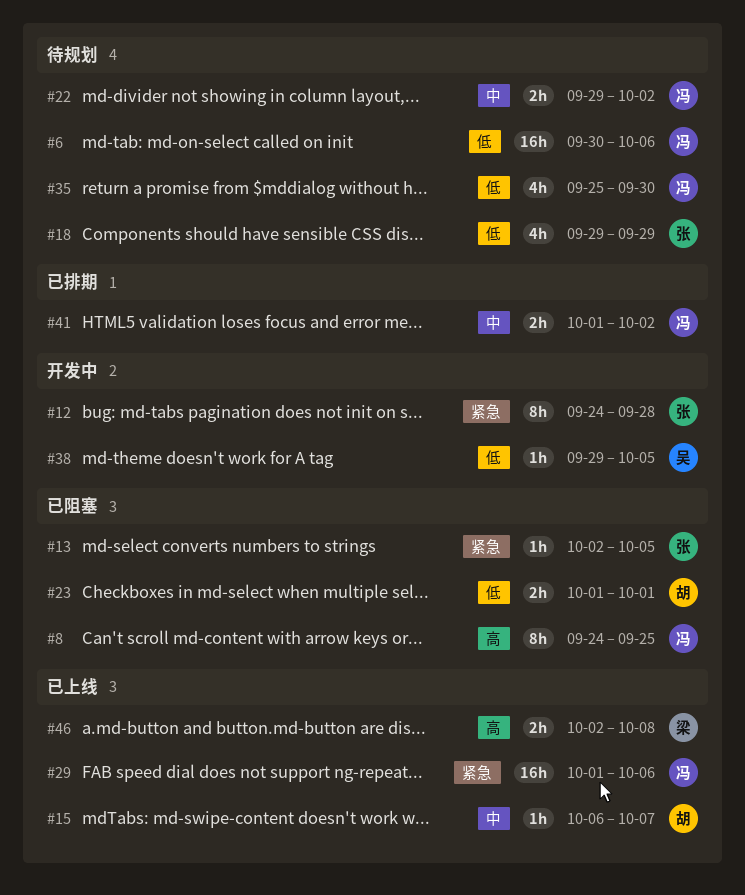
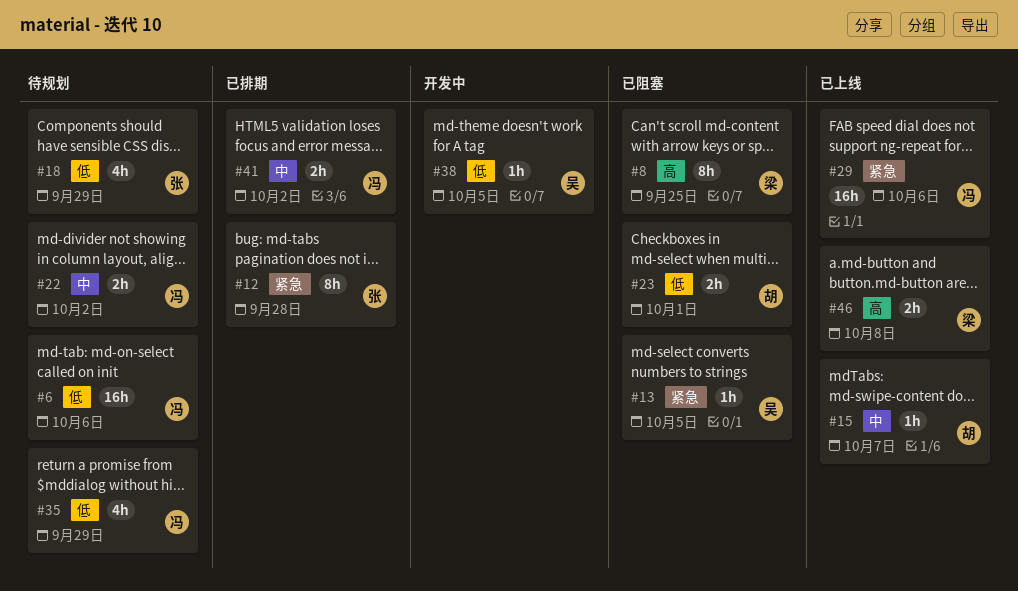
#8, owner: 冯 -> 梁
#12, status: 开发中 -> 已排期
#13, owner: 张 -> 吴
#35, due: Sep 30 -> Sep 29

